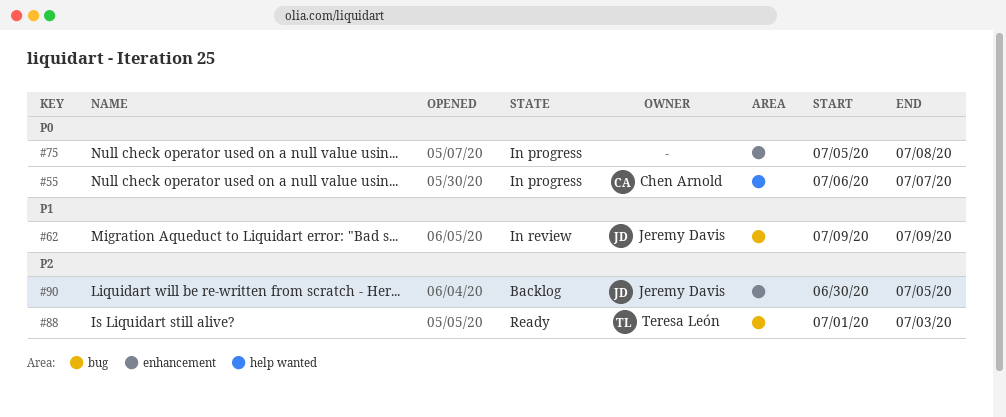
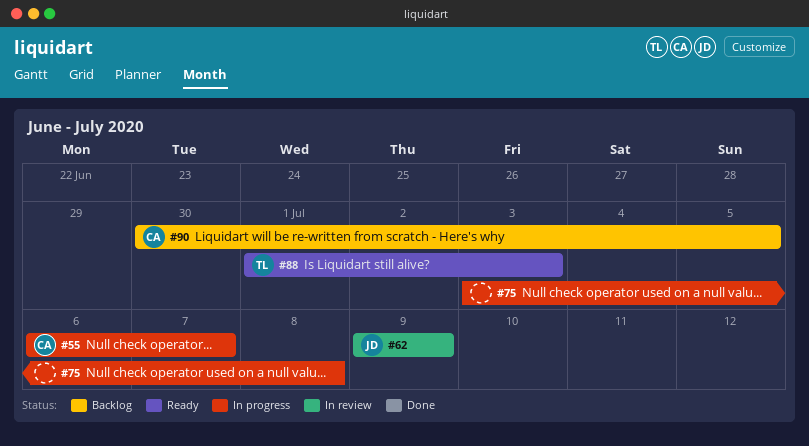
#75, start: Jul 5 -> Jul 3
#90, owner: Jeremy Davis -> Chen Arnold

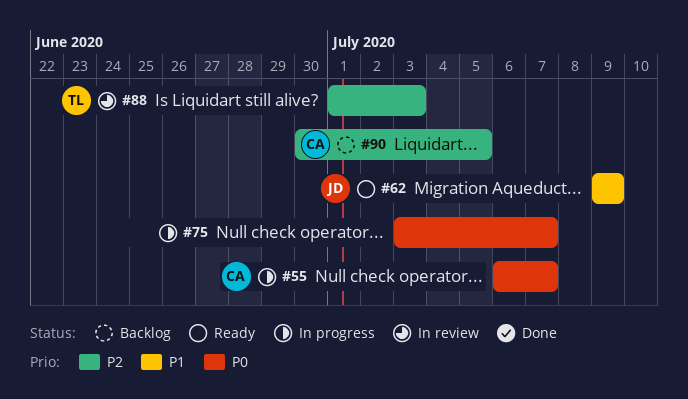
#62, status: In review -> Ready
#75, due: Jul 8 -> Jul 7
#88, status: Ready -> In review

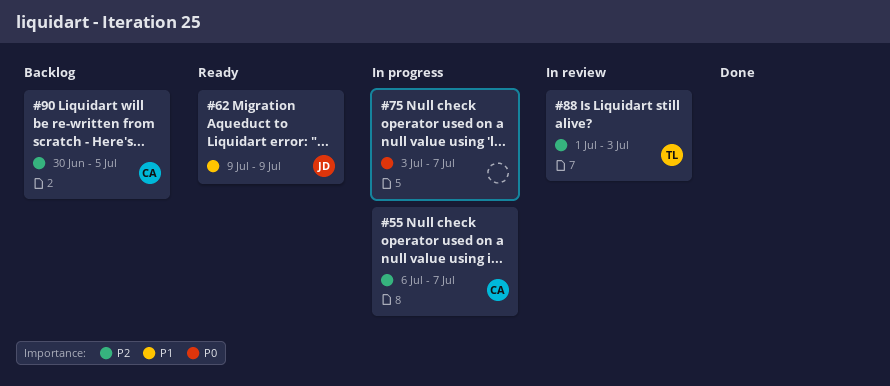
#55, priority: P0 -> P2

